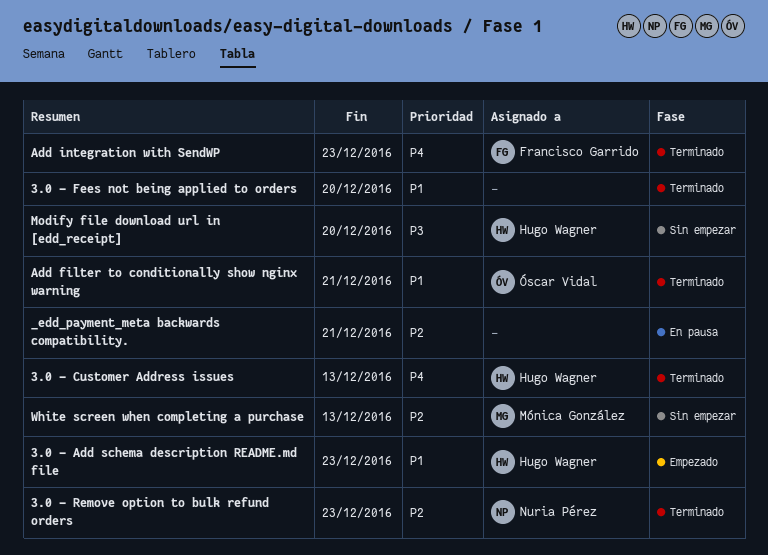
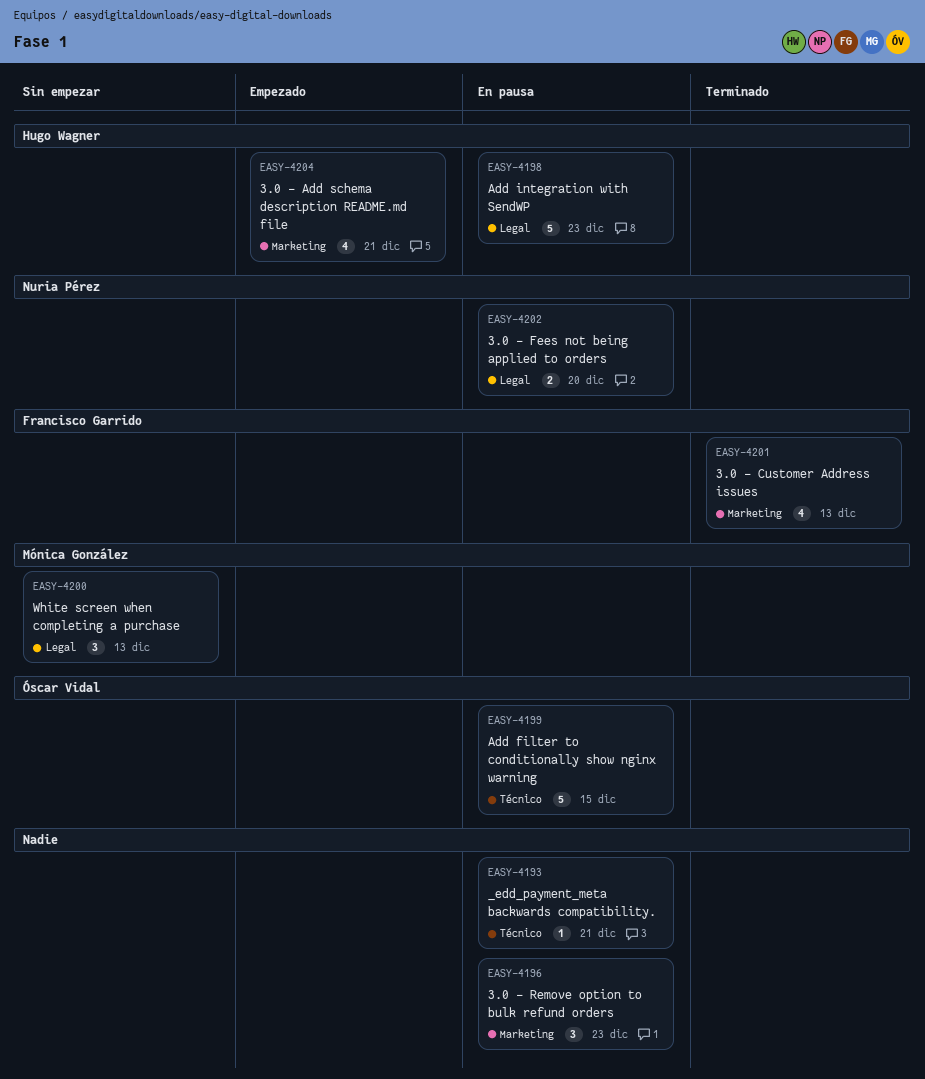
3.0 - Add schema description README.md file, due: Dec 23 -> Dec 21
3.0 - Customer Address issues, owner: Hugo Wagner -> Francisco Garrido
3.0 - Fees not being applied to orders, status: Terminado -> En pausa
3.0 - Fees not being applied to orders, owner: none -> Nuria Pérez
3.0 - Remove option to bulk refund orders, status: Terminado -> En pausa
3.0 - Remove option to bulk refund orders, owner: Nuria Pérez -> none
Add filter to conditionally show nginx warning, status: Terminado -> En pausa
Add filter to conditionally show nginx warning, due: Dec 21 -> Dec 15
Add integration with SendWP, status: Terminado -> En pausa
Add integration with SendWP, owner: Francisco Garrido -> Hugo Wagner
Modify file download url in [edd_receipt]: present -> none

